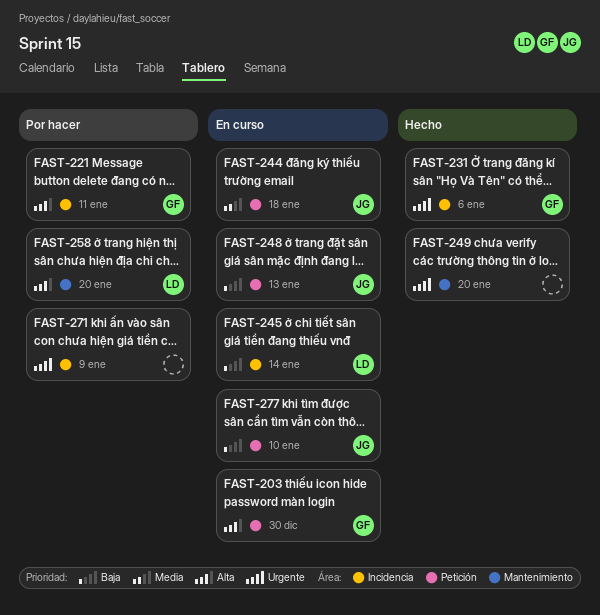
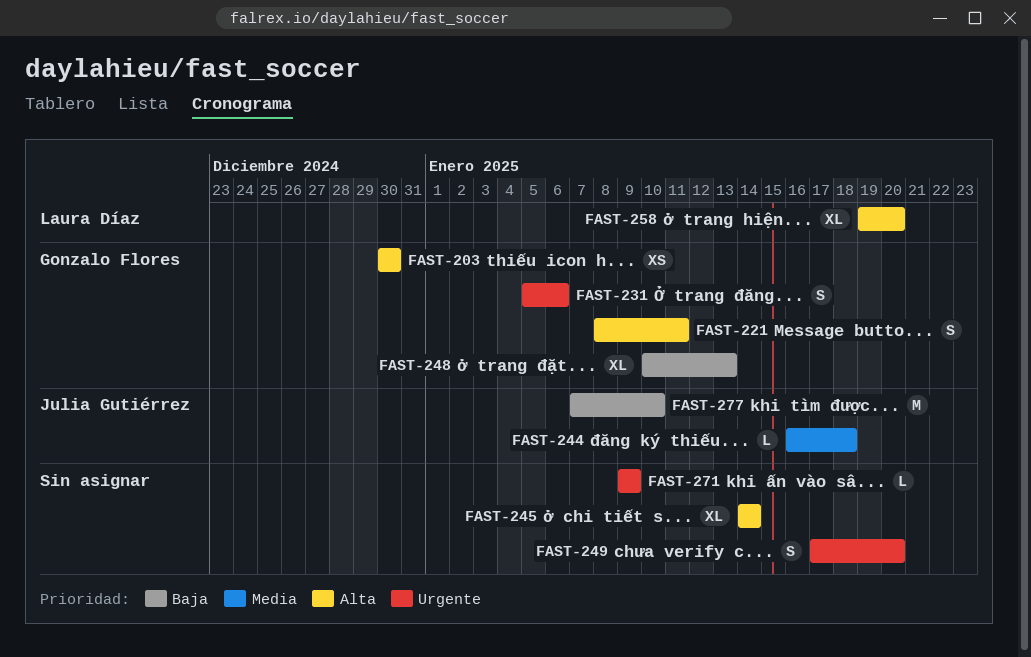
FAST-245, owner: Laura Díaz -> none
FAST-245, priority: Baja -> Alta
FAST-248, owner: Julia Gutiérrez -> Gonzalo Flores

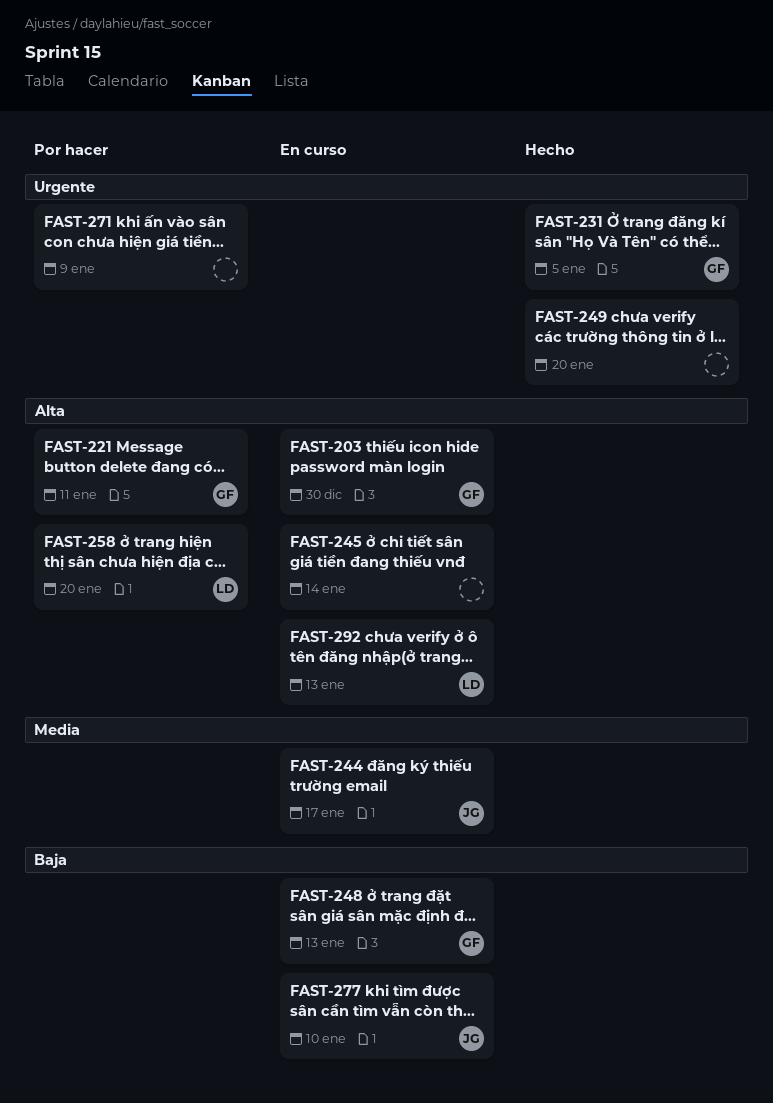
FAST-231, due: Jan 6 -> Jan 5
FAST-244, due: Jan 18 -> Jan 17
FAST-292: none -> present

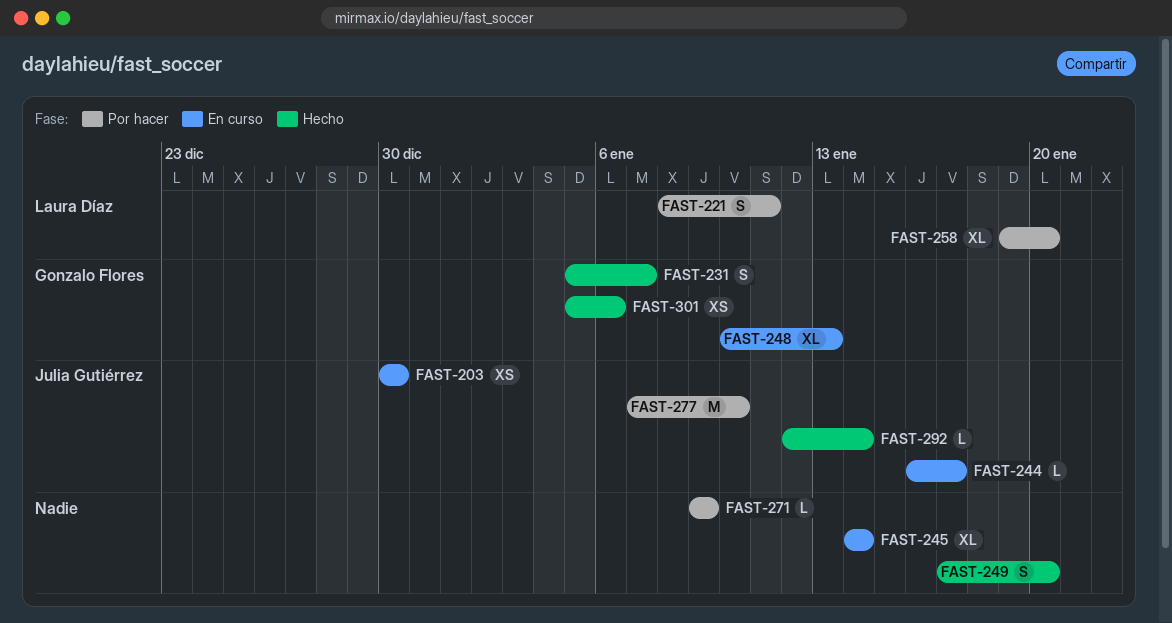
FAST-203, owner: Gonzalo Flores -> Julia Gutiérrez
FAST-221, owner: Gonzalo Flores -> Laura Díaz
FAST-231, due: Jan 5 -> Jan 7
FAST-277, status: En curso -> Por hacer
FAST-292, status: En curso -> Hecho
FAST-292, owner: Laura Díaz -> Julia Gutiérrez
FAST-292, due: Jan 13 -> Jan 14
FAST-301: none -> present

